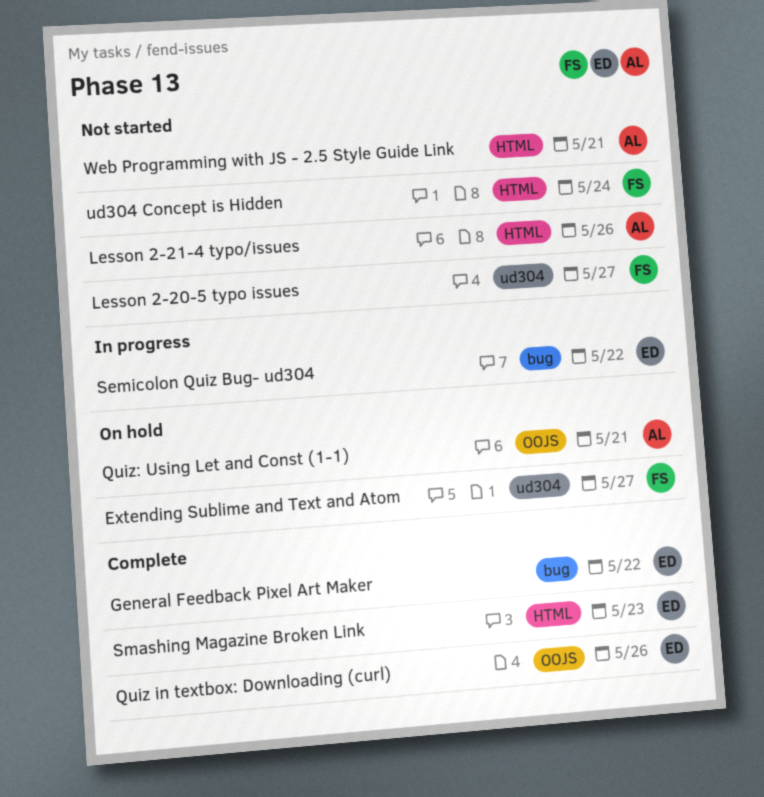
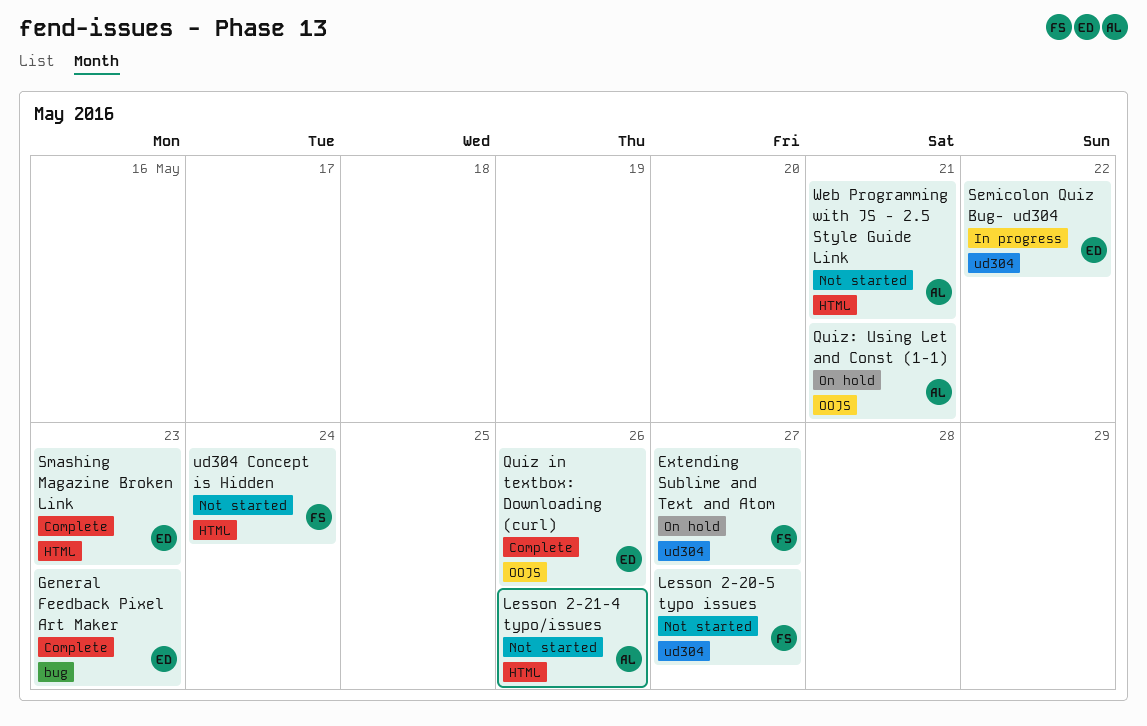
General Feedback Pixel Art Maker, due: May 22 -> May 23
Semicolon Quiz Bug- ud304, label: bug -> ud304

